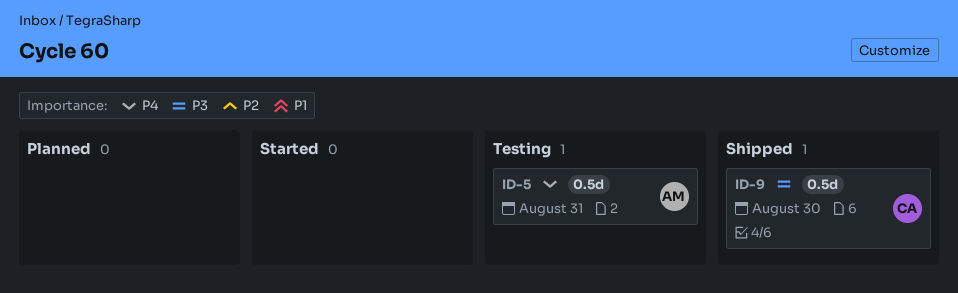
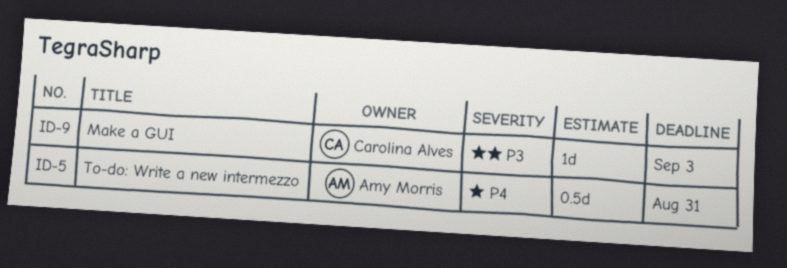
ID-9, estimate: 0.5d -> 1d
ID-9, due: Aug 30 -> Sep 3

